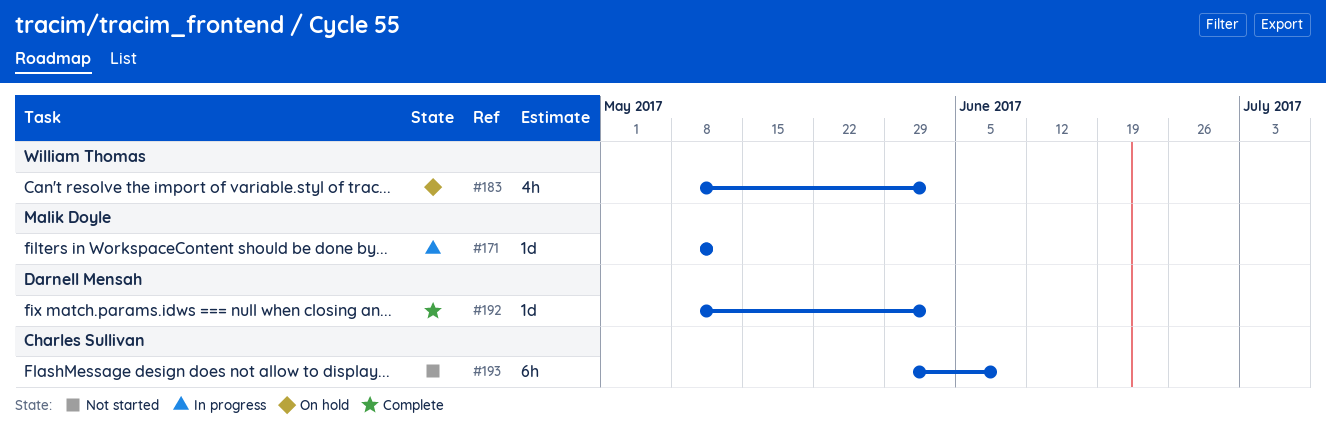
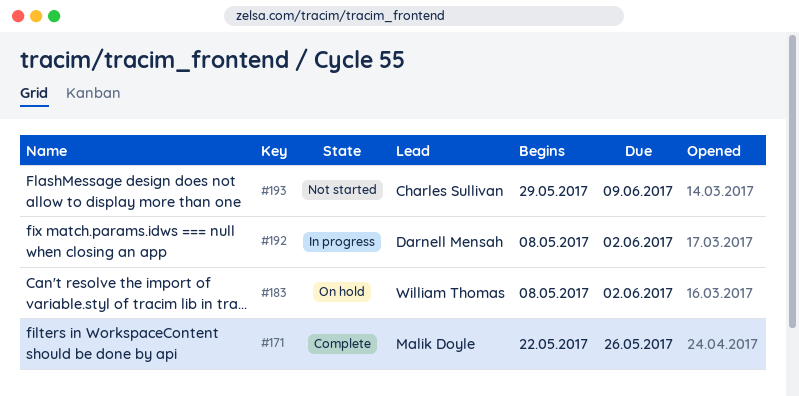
#171, status: In progress -> Complete
#171, start: May 8 -> May 22
#171, due: May 12 -> May 26
#192, status: Complete -> In progress

